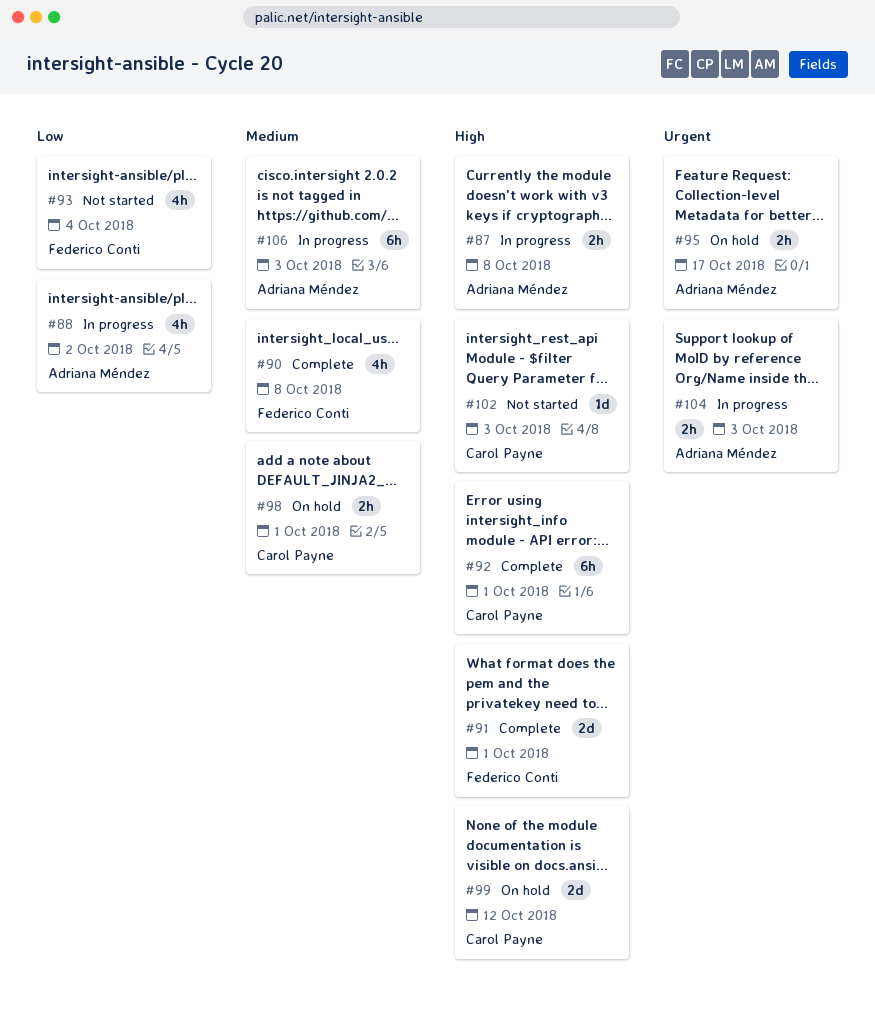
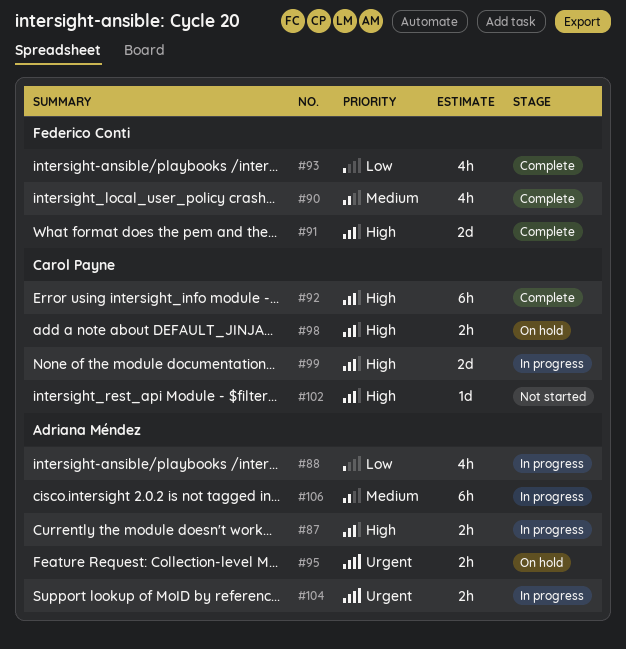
#93, status: Not started -> Complete
#98, priority: Medium -> High
#99, status: On hold -> In progress

